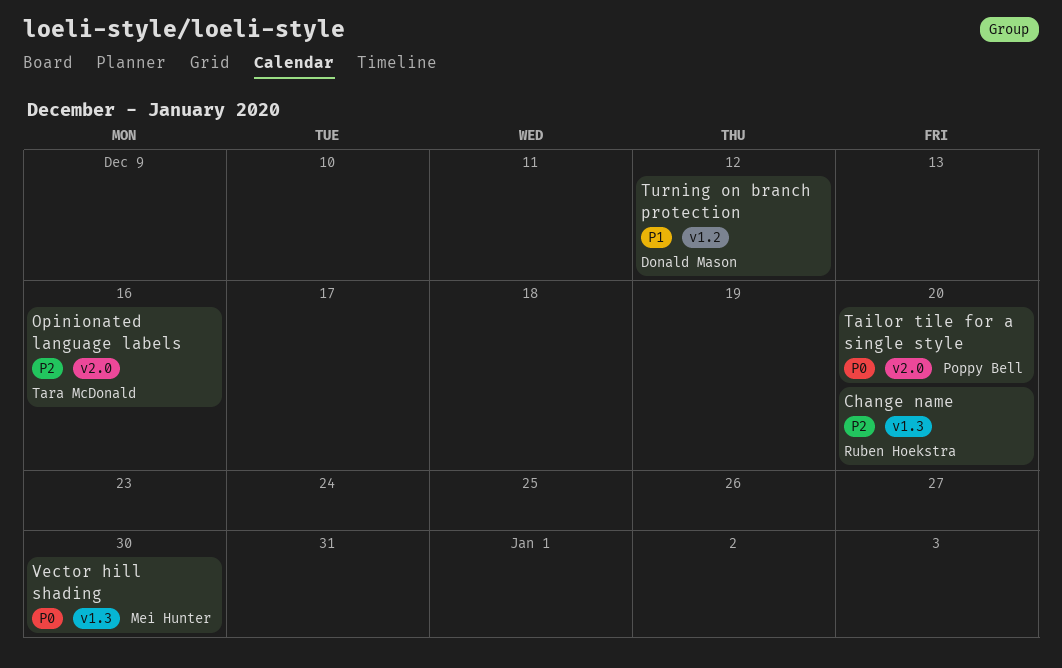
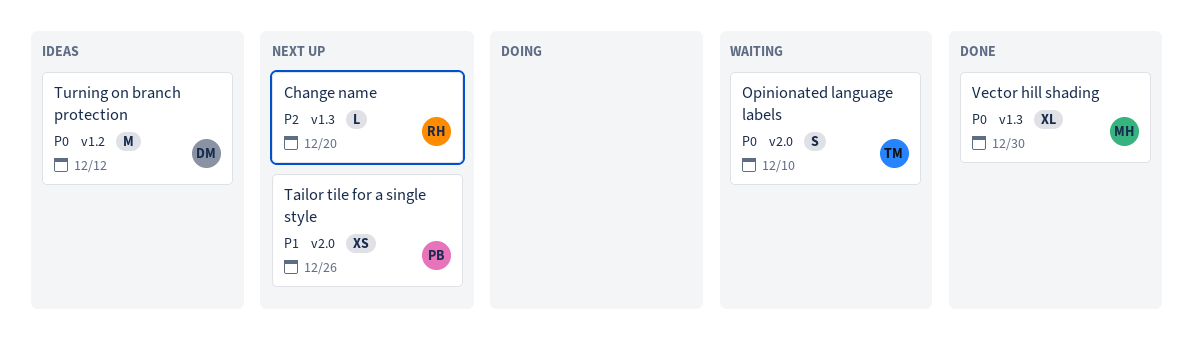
Opinionated language labels, priority: P2 -> P0
Opinionated language labels, due: Dec 16 -> Dec 10
Tailor tile for a single style, priority: P0 -> P1
Tailor tile for a single style, due: Dec 20 -> Dec 26
Turning on branch protection, priority: P1 -> P0

